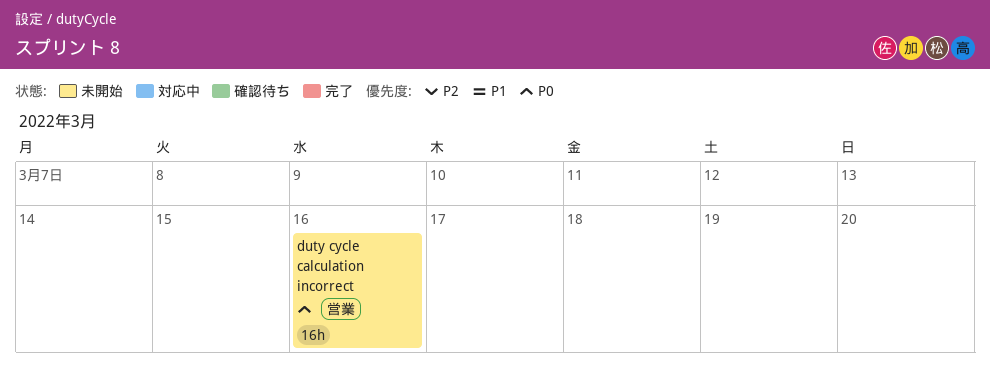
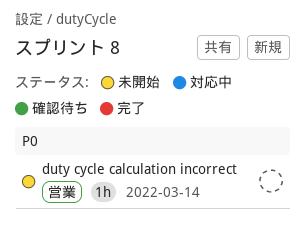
duty cycle calculation incorrect, estimate: 16h -> 1h
duty cycle calculation incorrect, due: Mar 16 -> Mar 14

